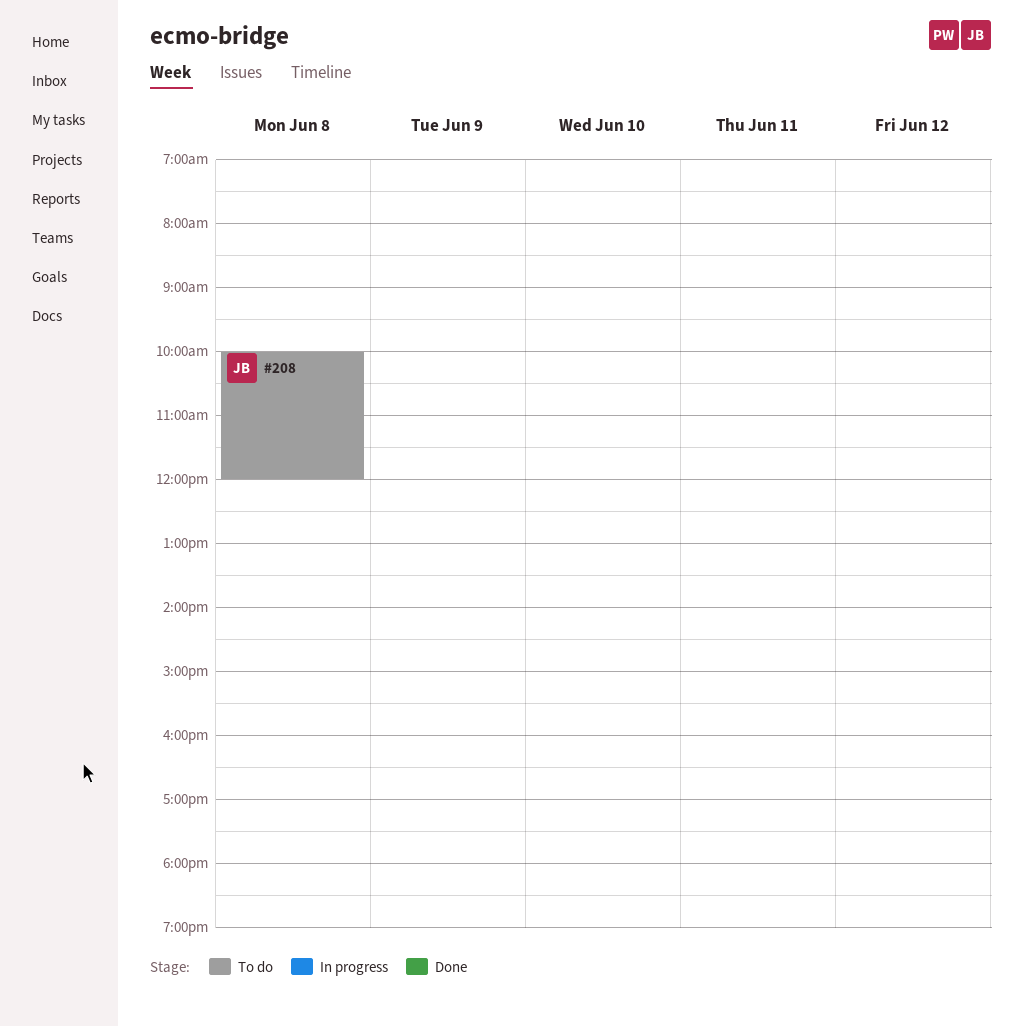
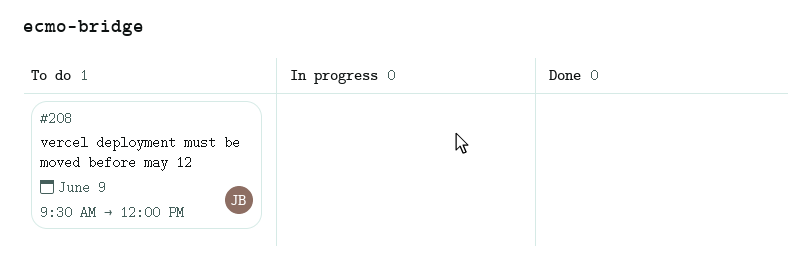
#208, day: Jun 8 -> Jun 9
#208, begins: 10:00 -> 09:30

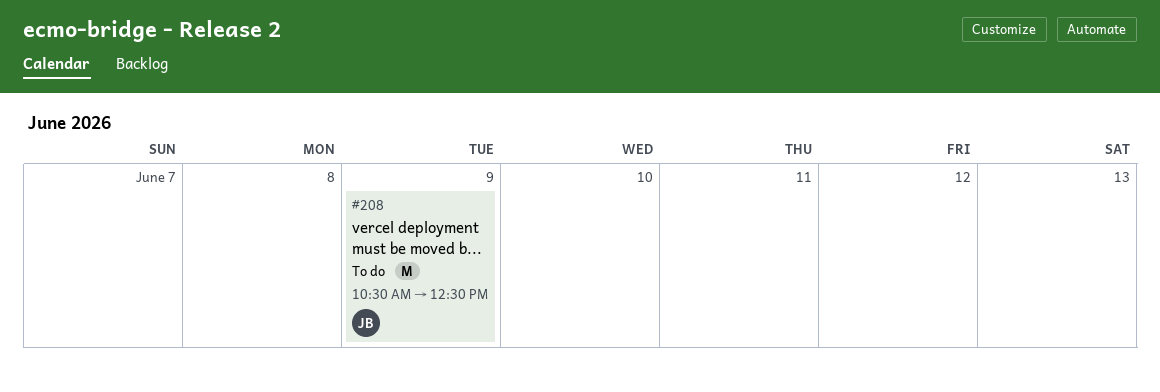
#208, begins: 09:30 -> 10:30
#208, ends: 12:00 -> 12:30

